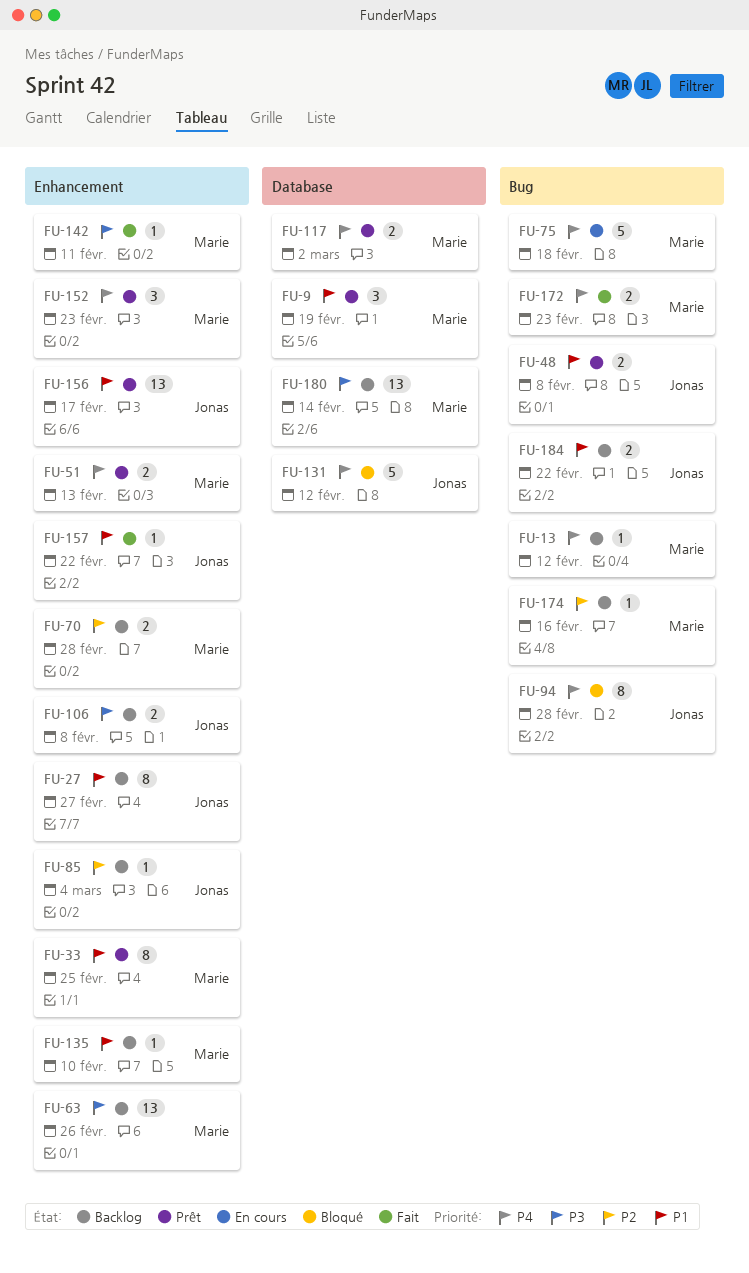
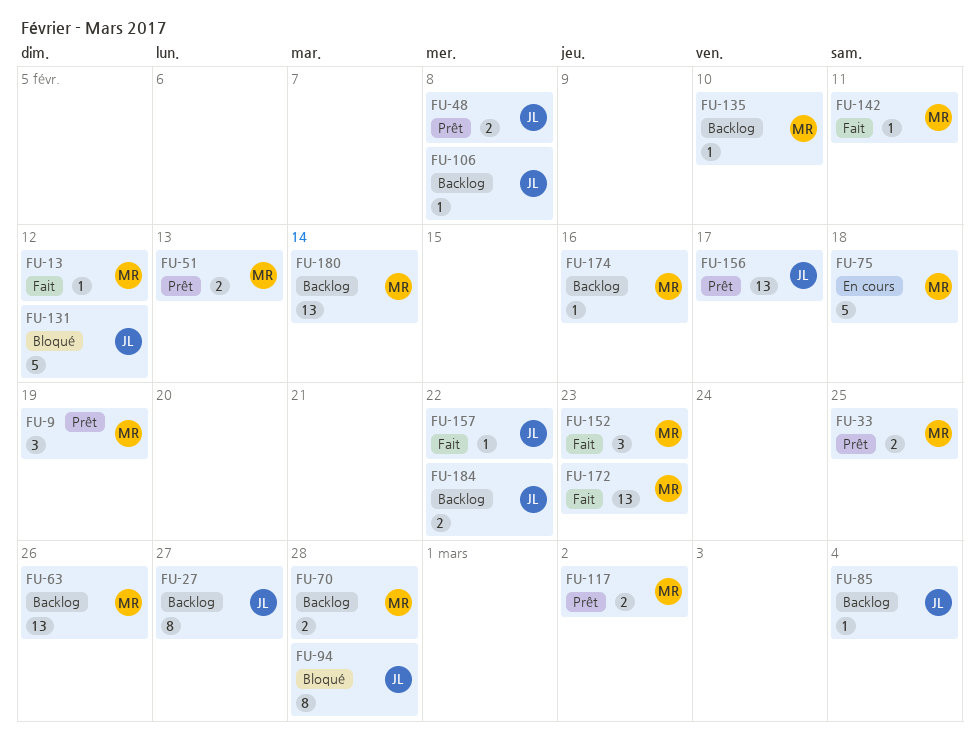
FU-13, status: Backlog -> Fait
FU-33, estimate: 8 -> 2
FU-106, estimate: 2 -> 1
FU-152, status: Prêt -> Fait
FU-172, estimate: 2 -> 13

